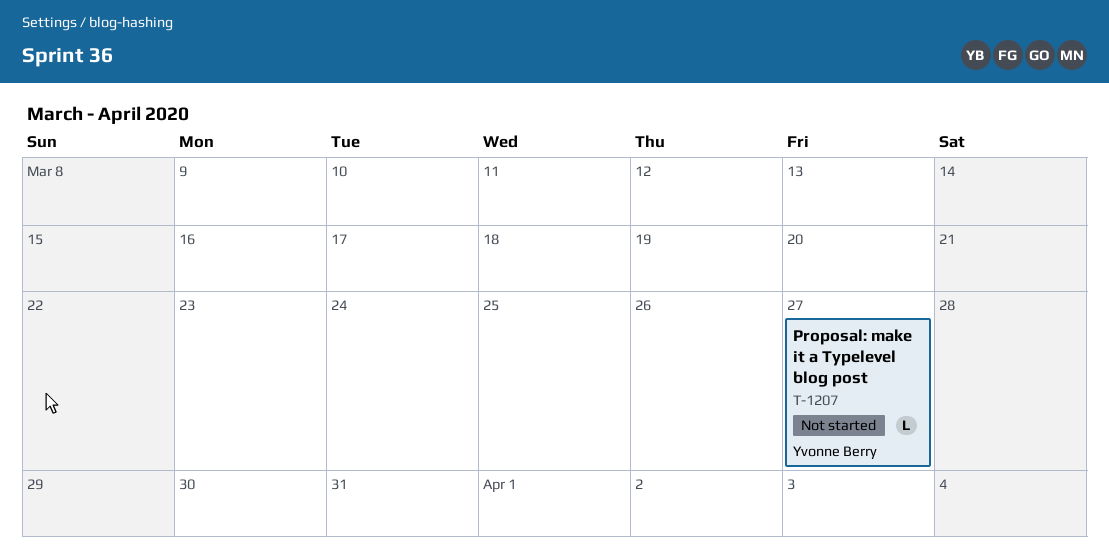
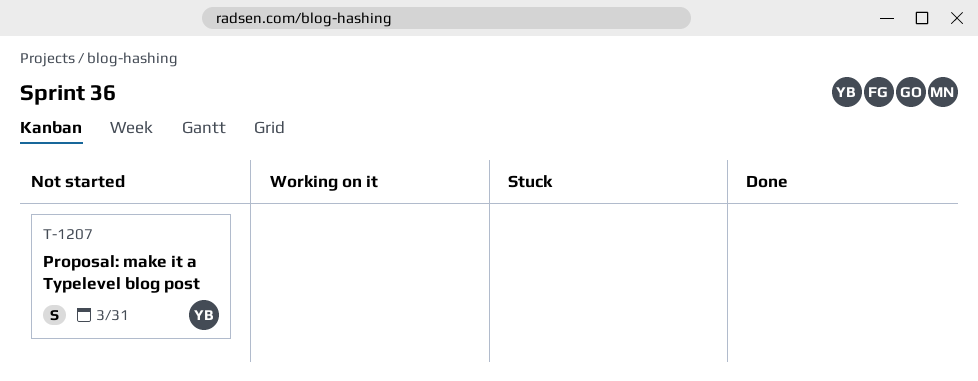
T-1207, estimate: L -> S
T-1207, due: Mar 27 -> Mar 31

